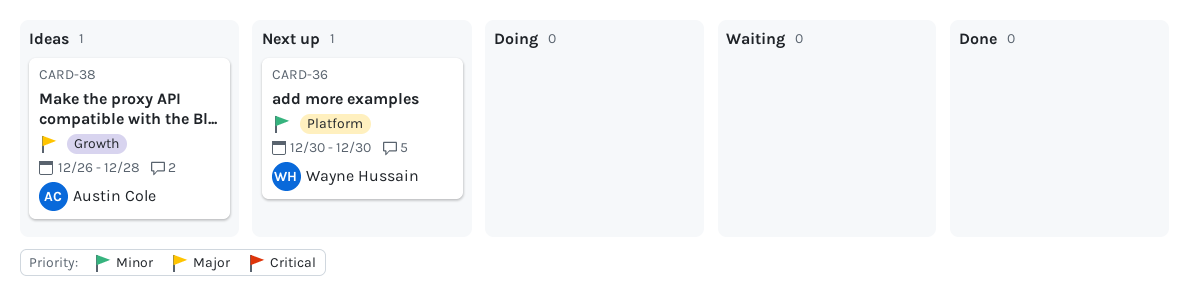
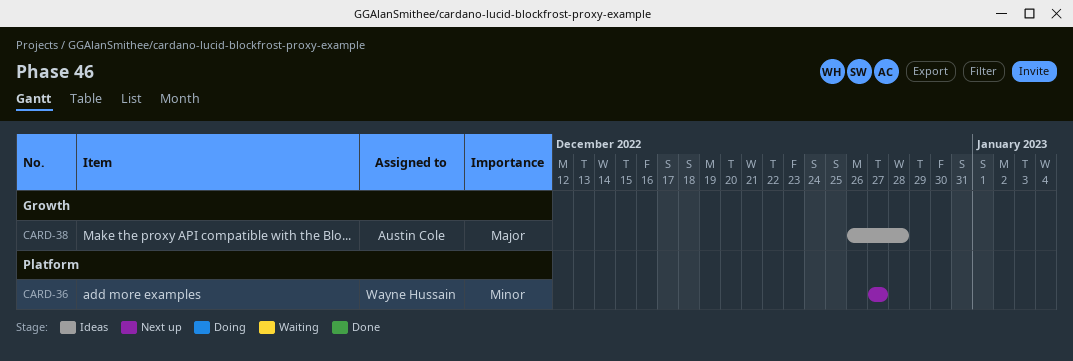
CARD-36, start: Dec 30 -> Dec 27
CARD-36, due: Dec 30 -> Dec 27

